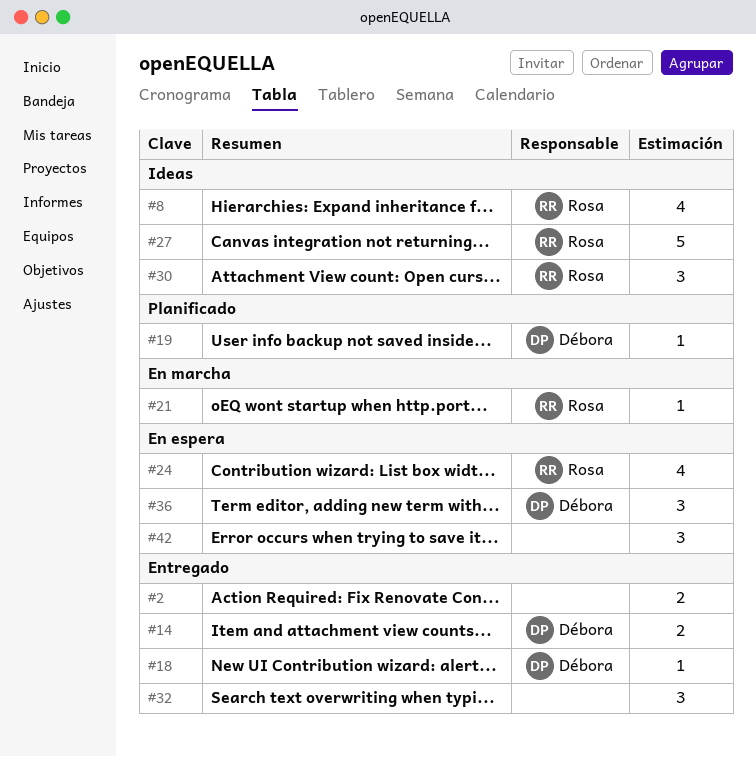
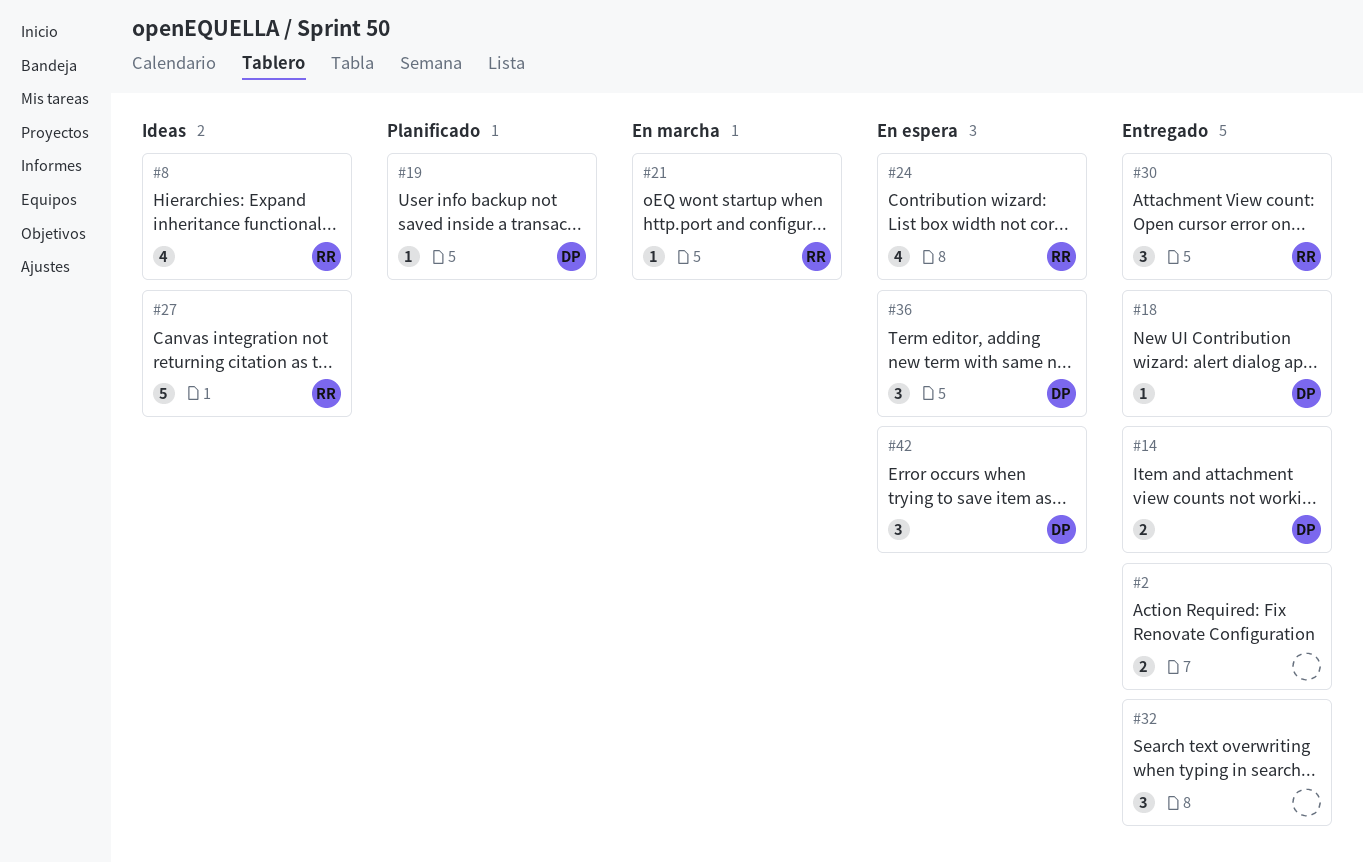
#30, status: Ideas -> Entregado
#42, owner: none -> Débora

